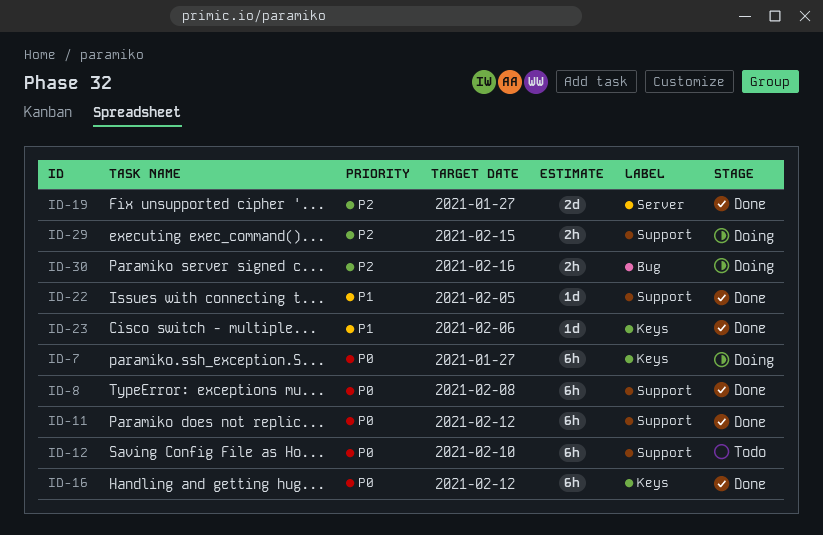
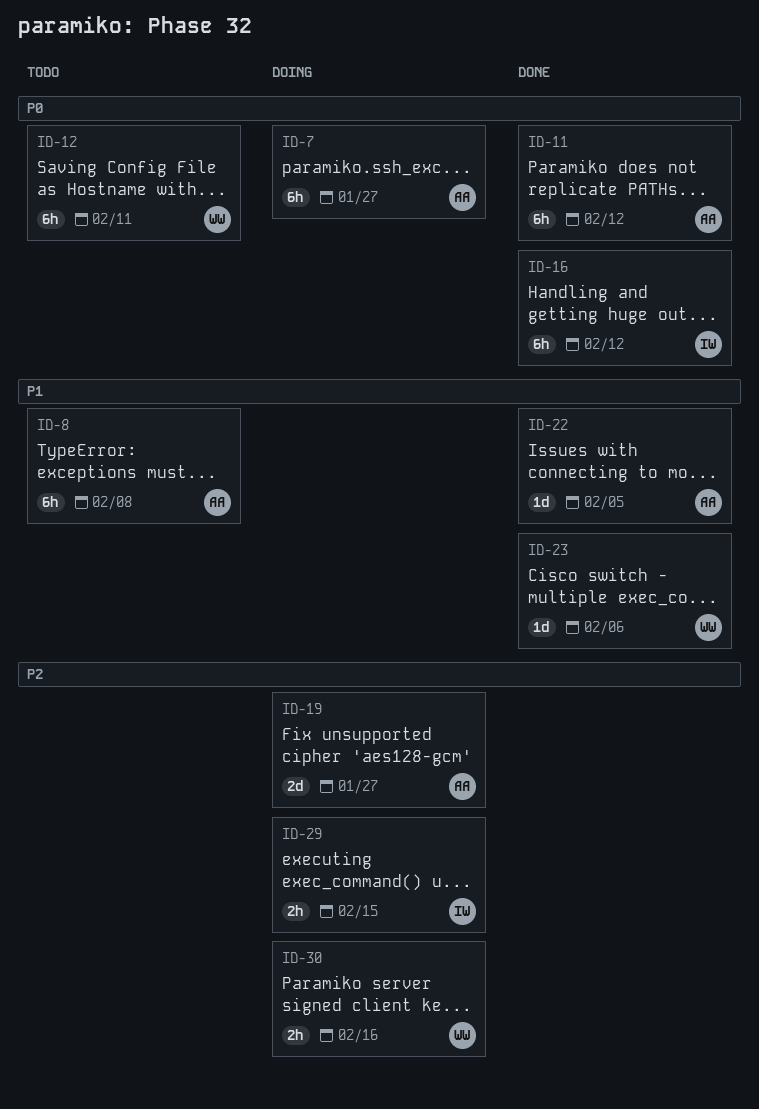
ID-8, status: Done -> Todo
ID-8, priority: P0 -> P1
ID-12, due: Feb 10 -> Feb 11
ID-19, status: Done -> Doing

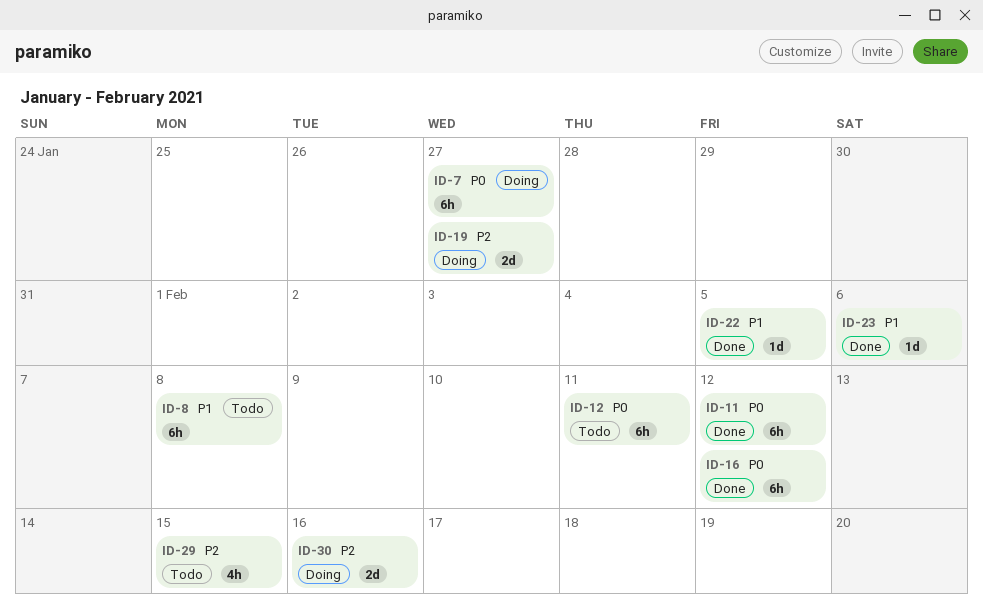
ID-29, status: Doing -> Todo
ID-29, estimate: 2h -> 4h
ID-30, estimate: 2h -> 2d

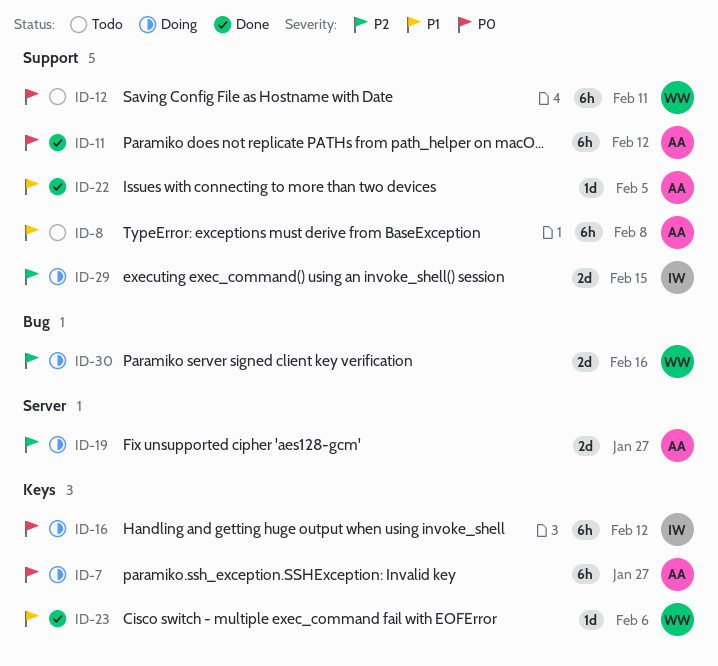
ID-16, status: Done -> Doing
ID-29, status: Todo -> Doing
ID-29, estimate: 4h -> 2d

